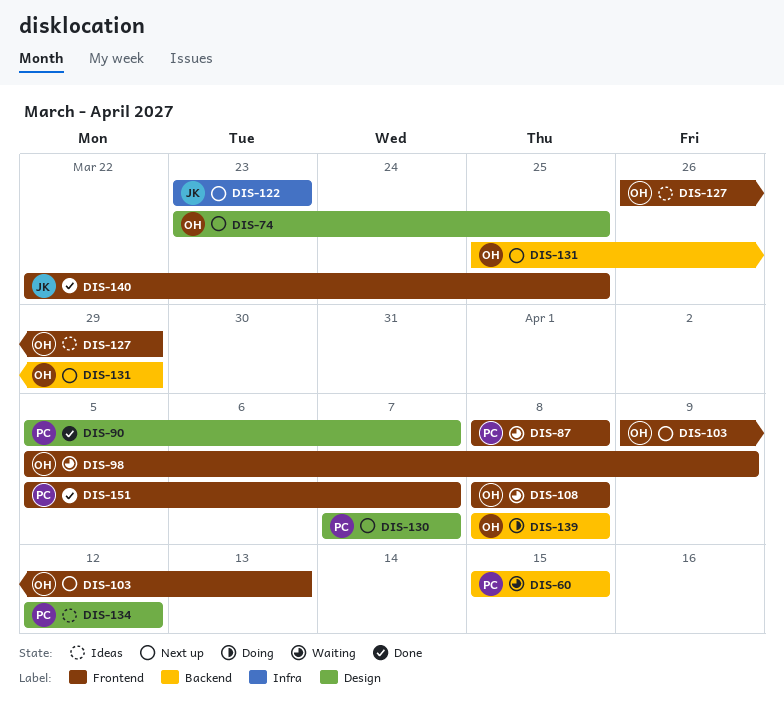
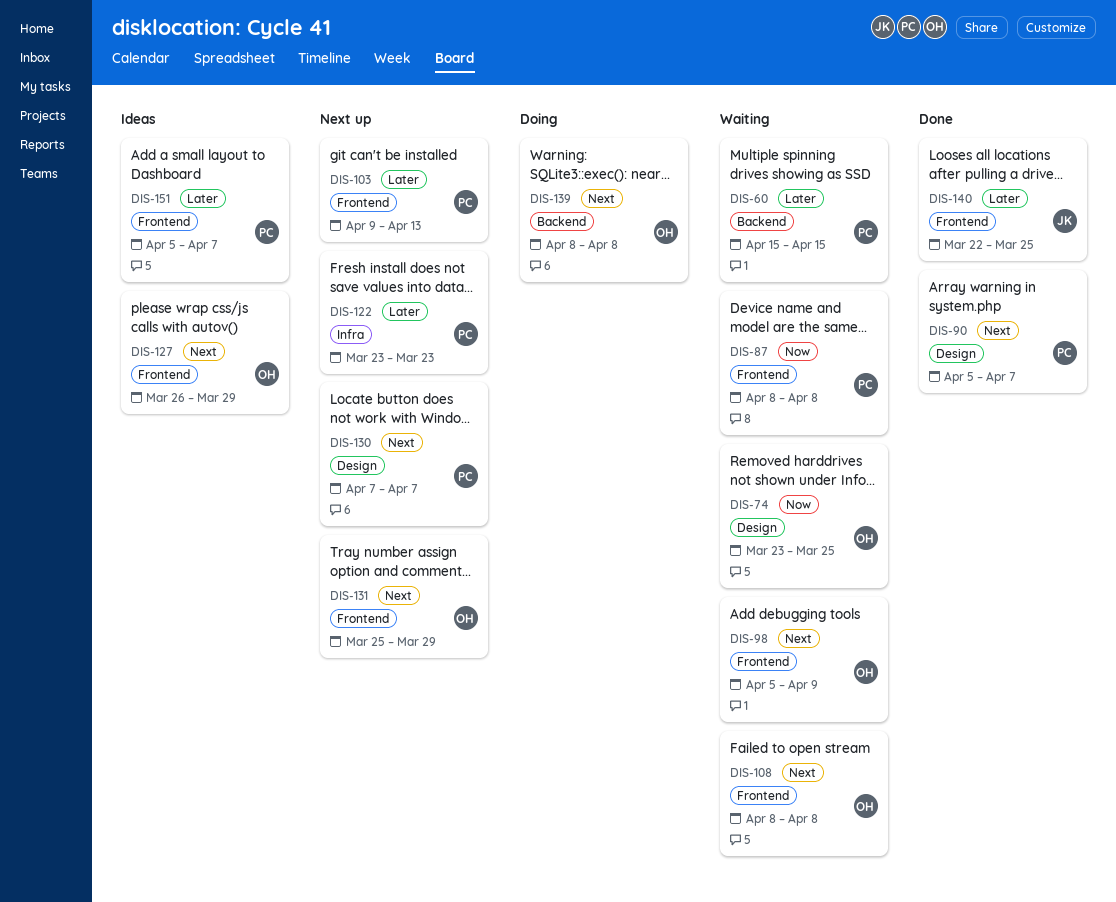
DIS-74, status: Next up -> Waiting
DIS-103, owner: OH -> PC
DIS-122, owner: JK -> PC
DIS-131, label: Backend -> Frontend
DIS-134: present -> none
DIS-151, status: Done -> Ideas

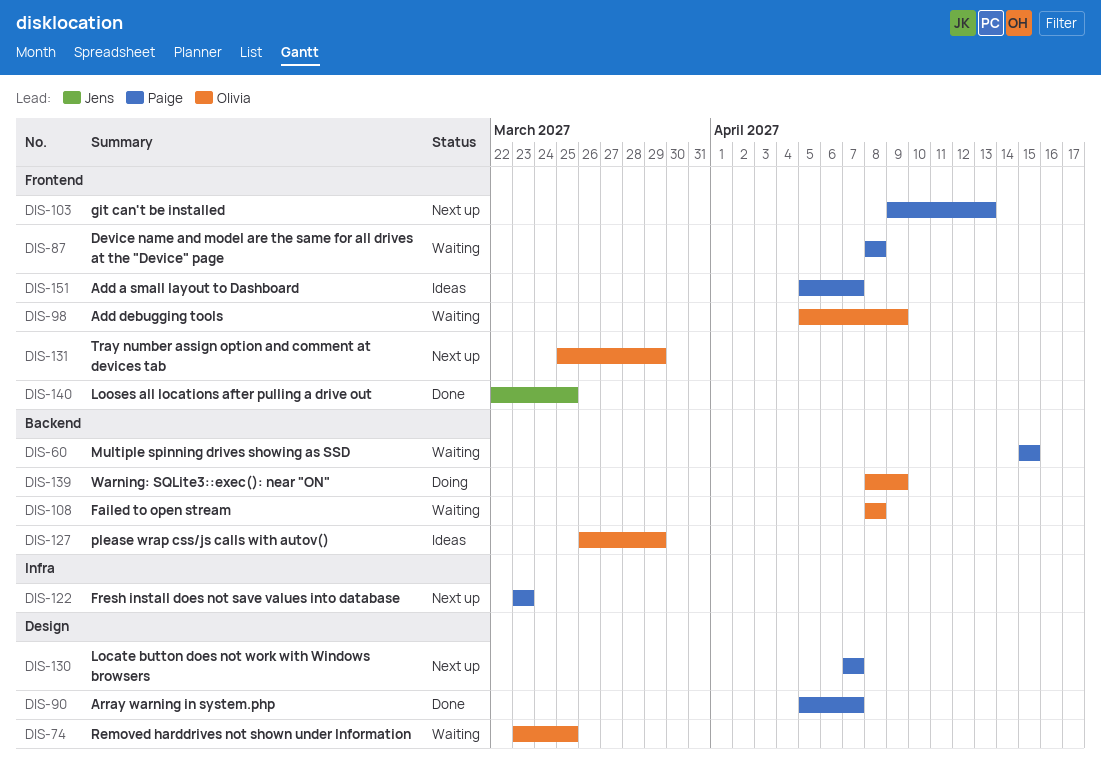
DIS-108, label: Frontend -> Backend
DIS-127, label: Frontend -> Backend
DIS-139, due: Apr 8 -> Apr 9

